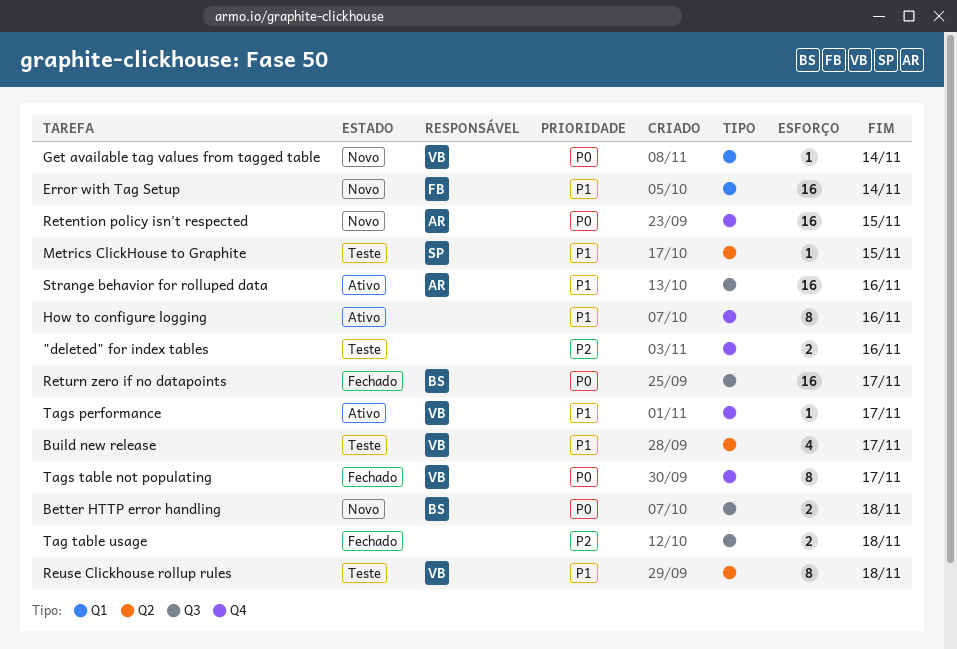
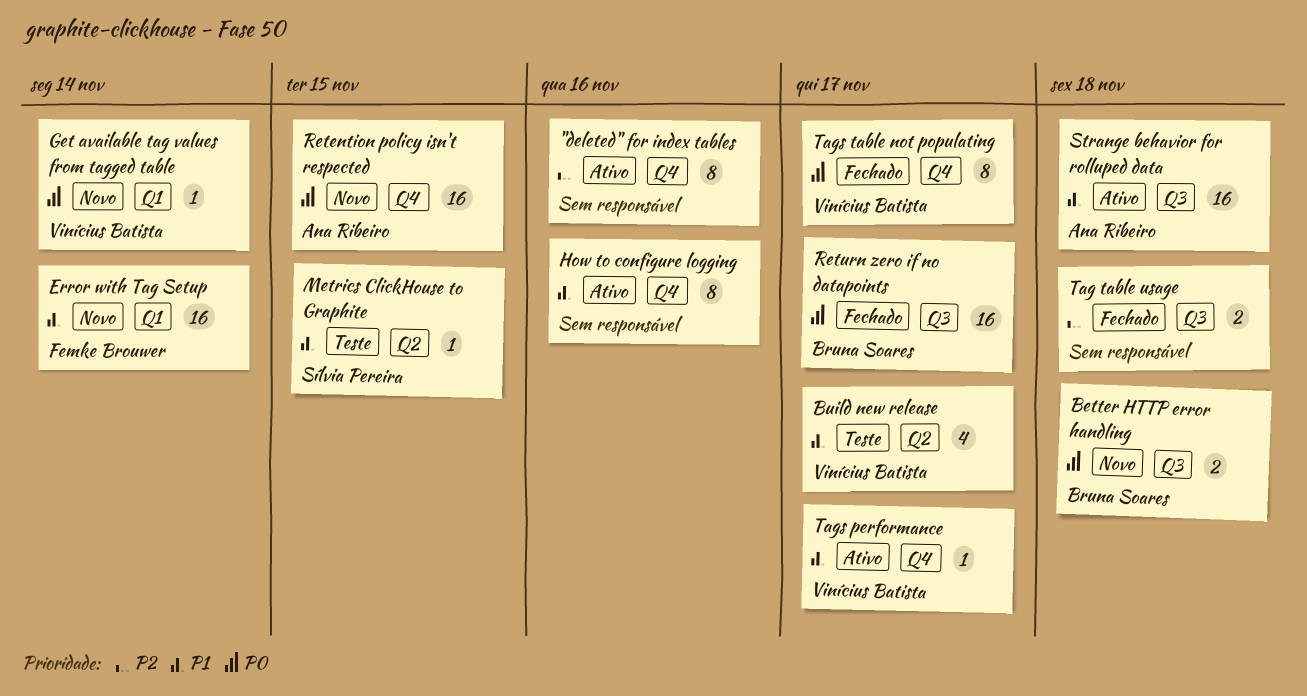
"deleted" for index tables, status: Teste -> Ativo
"deleted" for index tables, estimate: 2 -> 8
Reuse Clickhouse rollup rules: present -> none
Strange behavior for rolluped data, due: Nov 16 -> Nov 18

